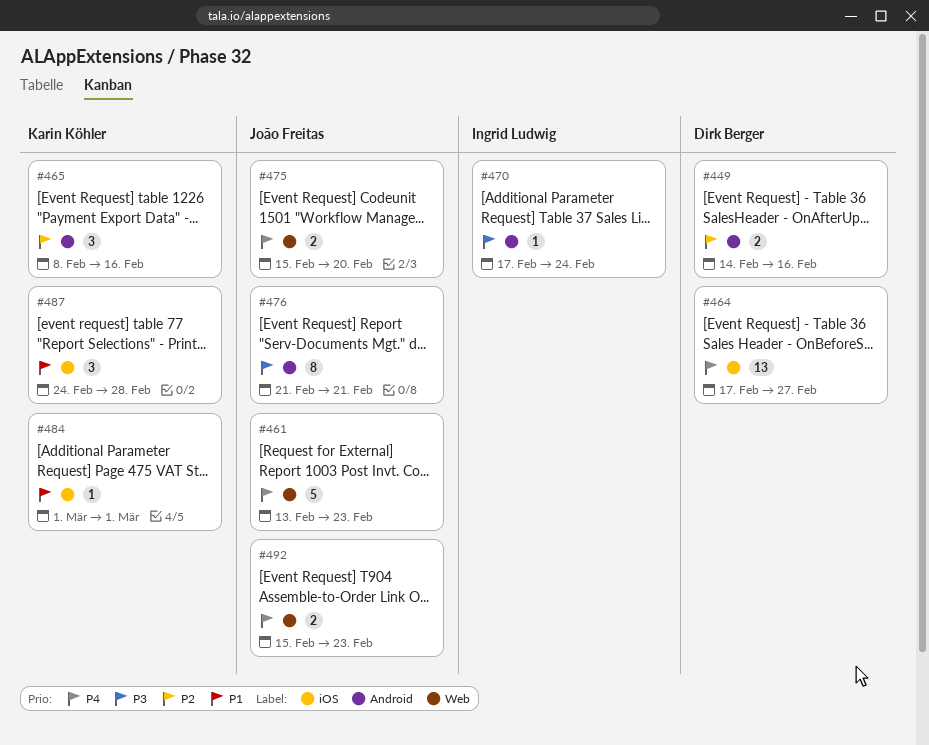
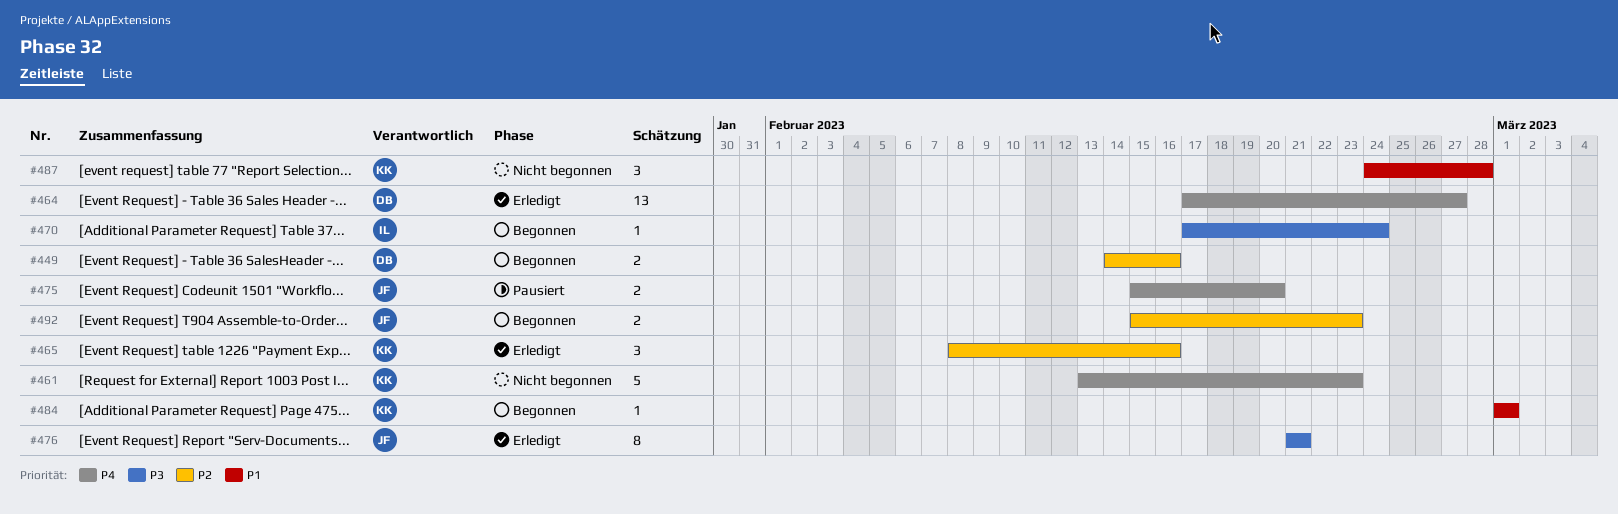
#461, owner: João Freitas -> Karin Köhler
#492, priority: P4 -> P2

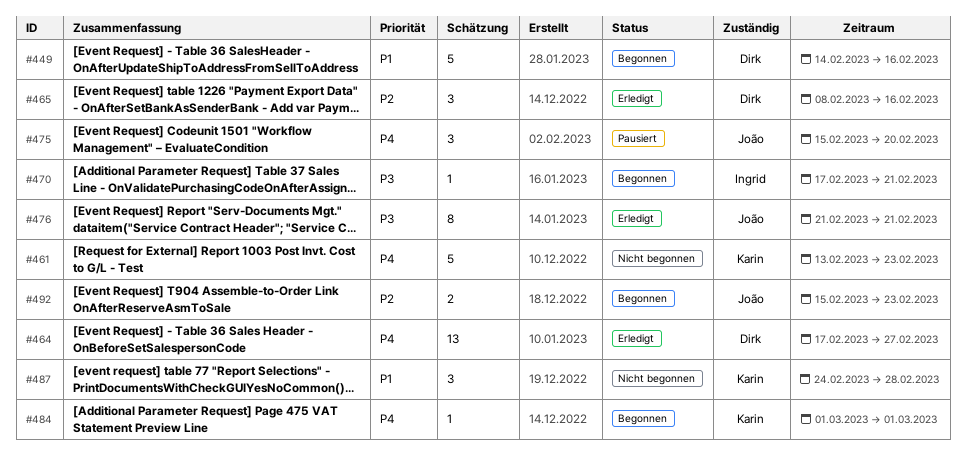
#449, priority: P2 -> P1
#449, estimate: 2 -> 5
#465, owner: Karin -> Dirk
#470, due: Feb 24 -> Feb 21
#475, estimate: 2 -> 3
#484, priority: P1 -> P4

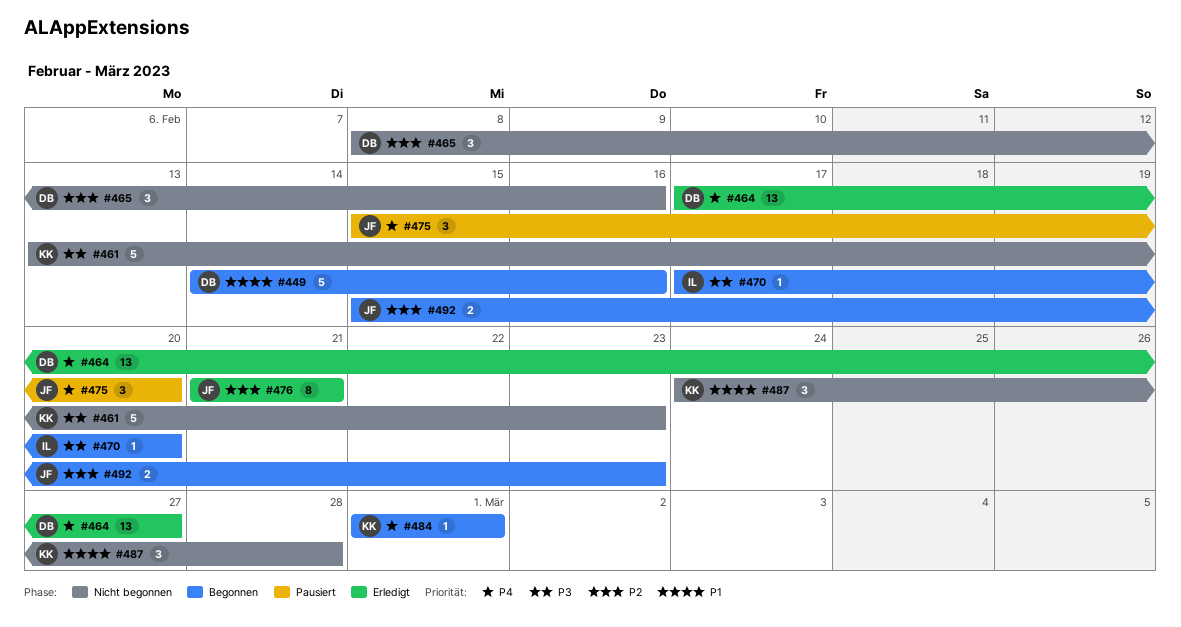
#461, priority: P4 -> P3
#465, status: Erledigt -> Nicht begonnen
#470, due: Feb 21 -> Feb 20
#476, priority: P3 -> P2

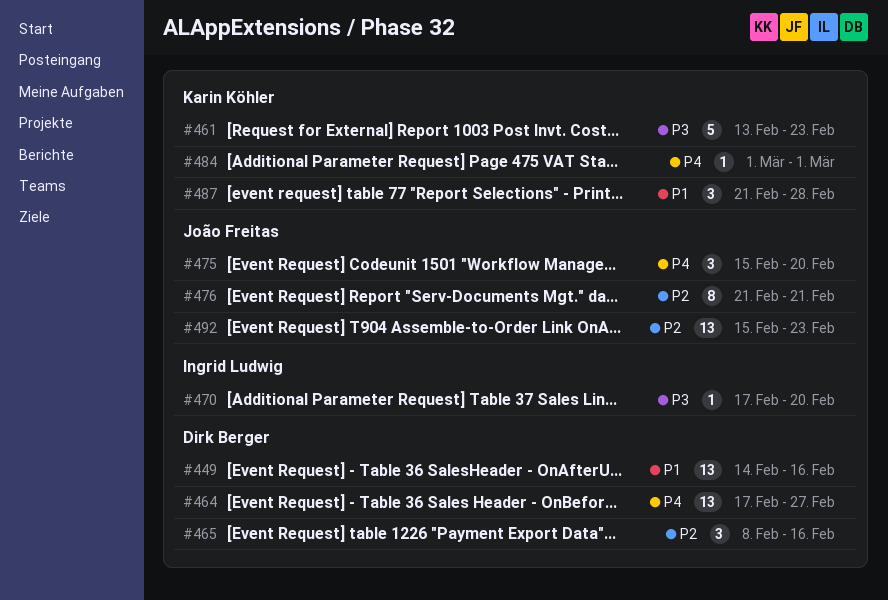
#449, estimate: 5 -> 13
#487, start: Feb 24 -> Feb 21
#492, estimate: 2 -> 13

